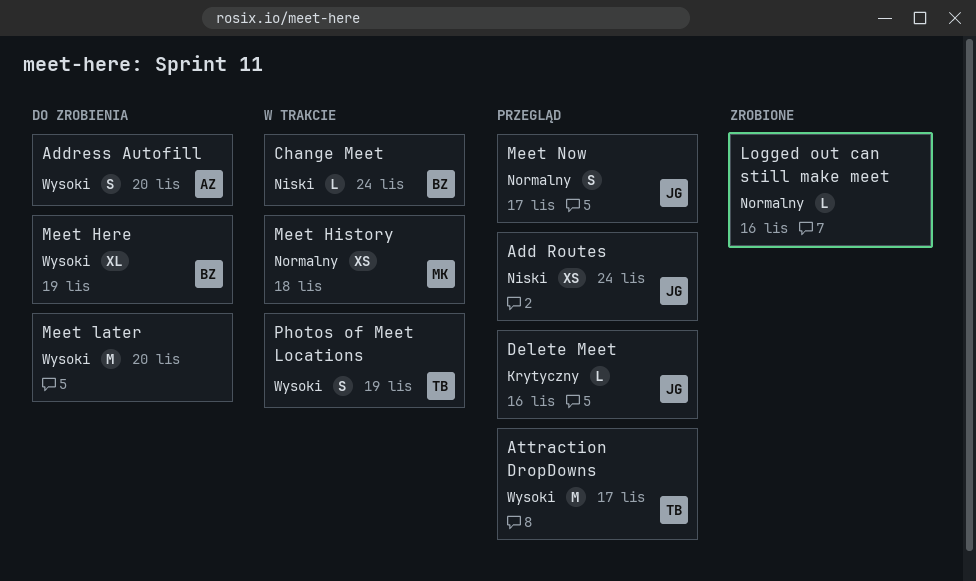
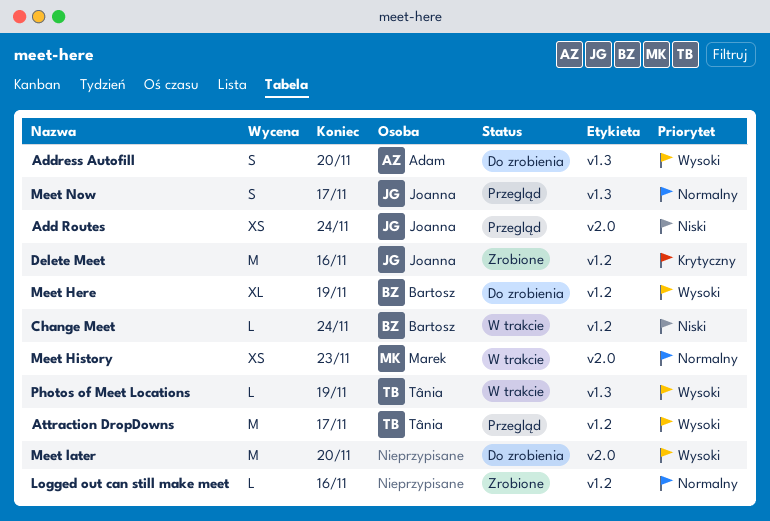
Delete Meet, status: Przegląd -> Zrobione
Delete Meet, estimate: L -> M
Meet History, due: Nov 18 -> Nov 23
Photos of Meet Locations, estimate: S -> L

